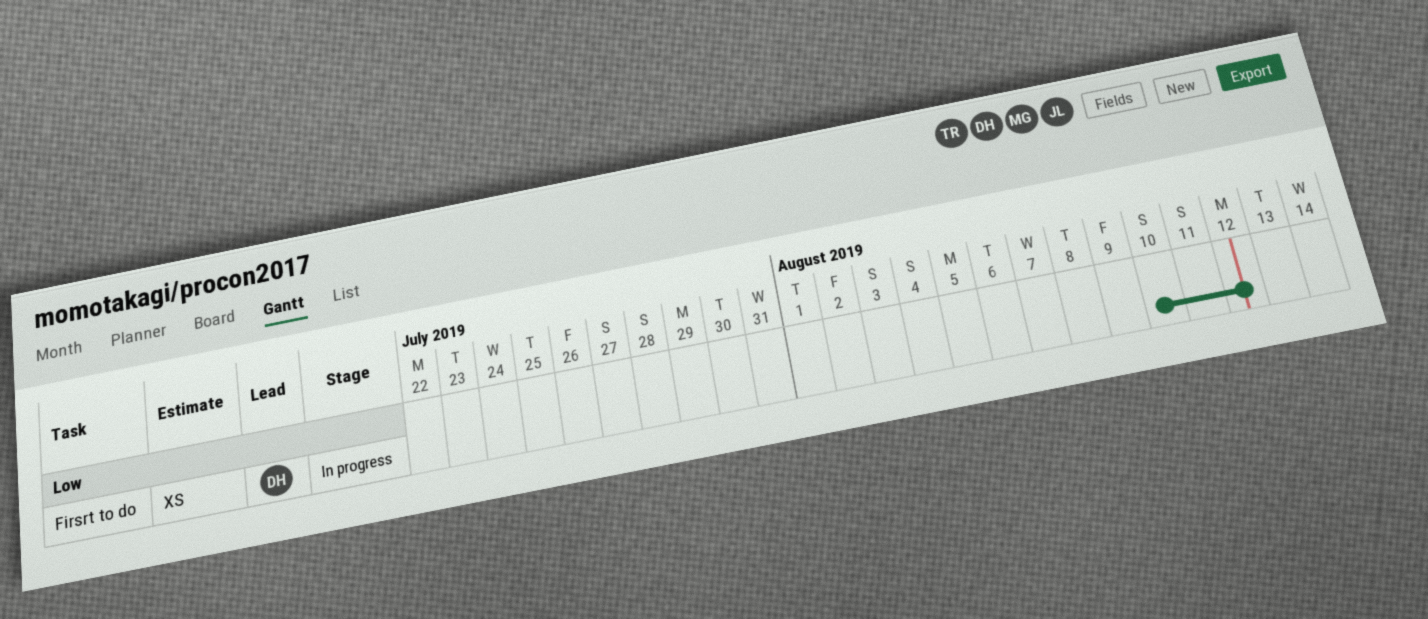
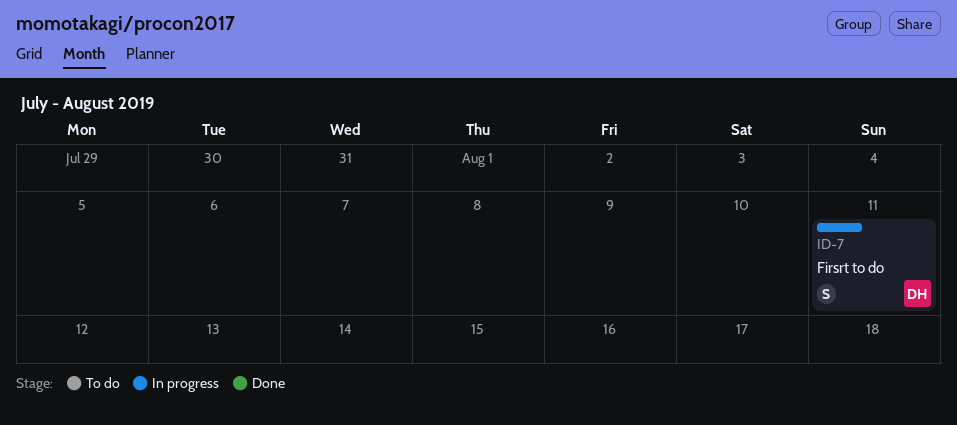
Firsrt to do, estimate: XS -> S
Firsrt to do, due: Aug 12 -> Aug 11

